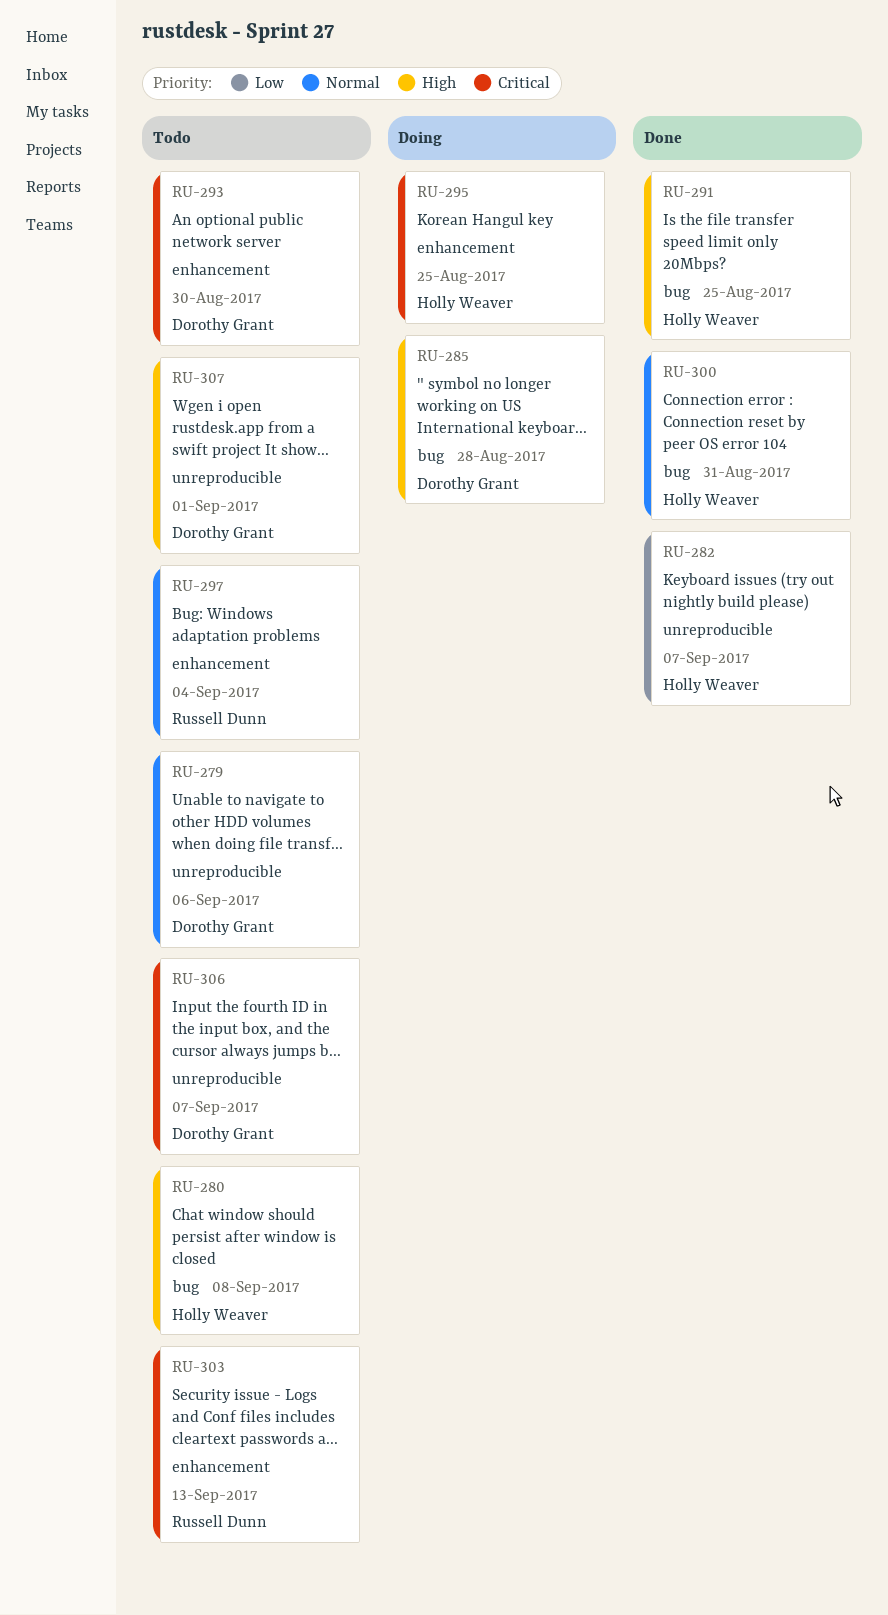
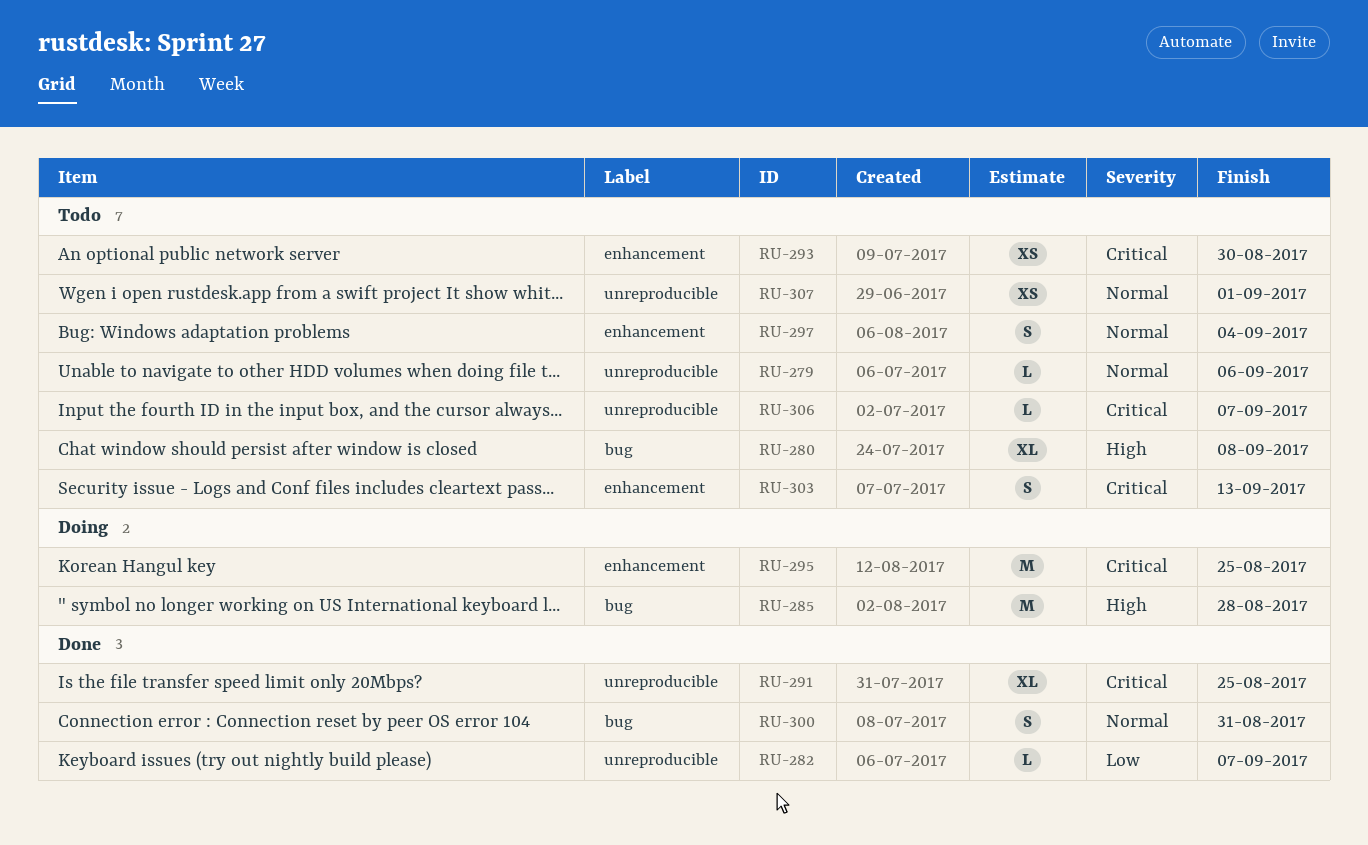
RU-291, priority: High -> Critical
RU-291, label: bug -> unreproducible
RU-307, priority: High -> Normal

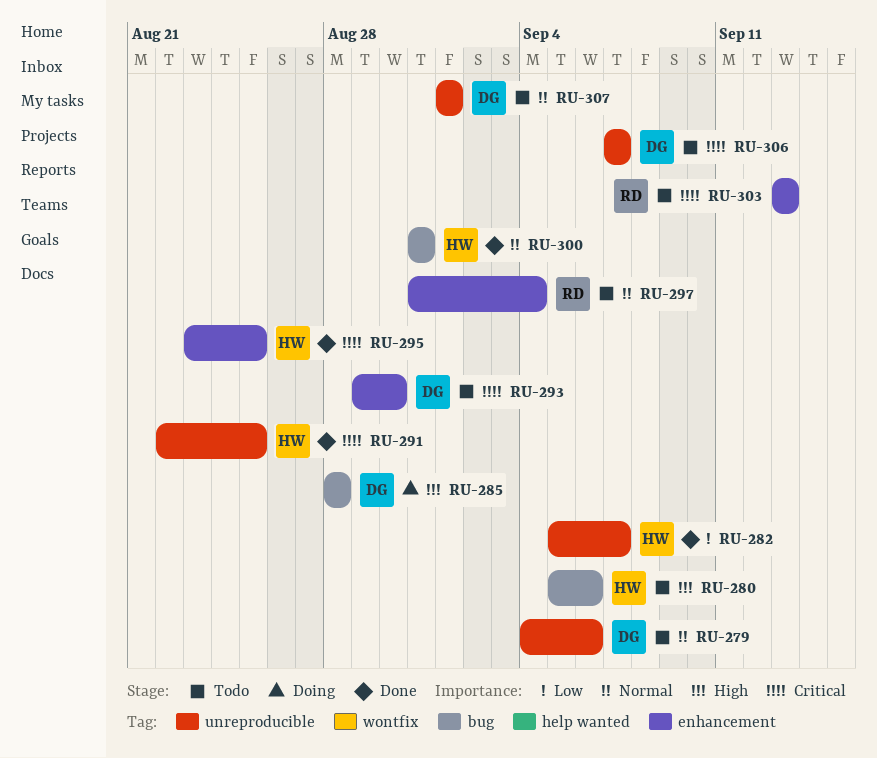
RU-280, due: Sep 8 -> Sep 6
RU-295, status: Doing -> Done

